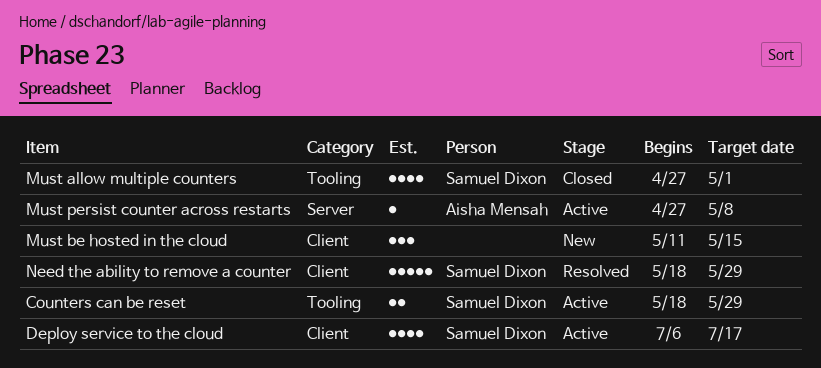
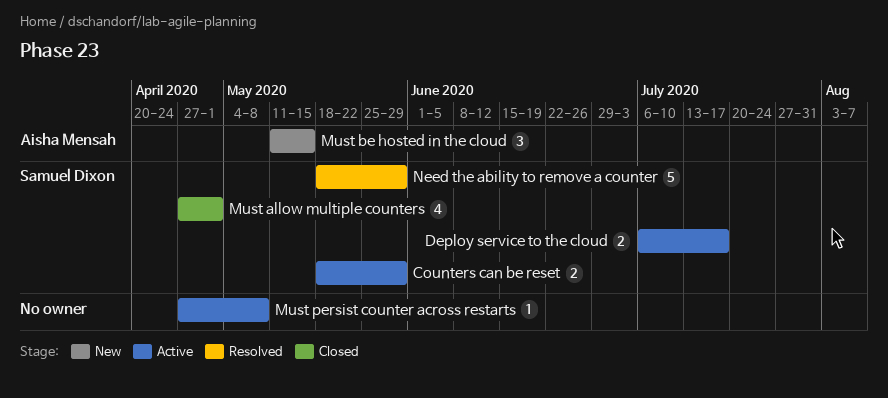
Deploy service to the cloud, estimate: 4 -> 2
Must be hosted in the cloud, owner: none -> Aisha Mensah
Must persist counter across restarts, owner: Aisha Mensah -> none

